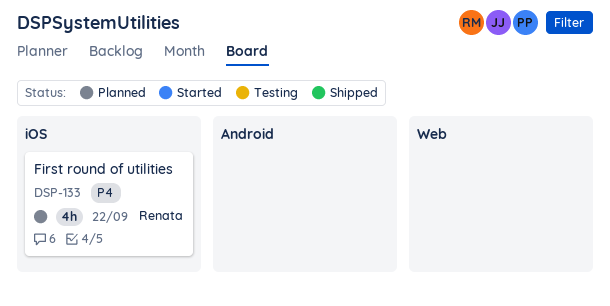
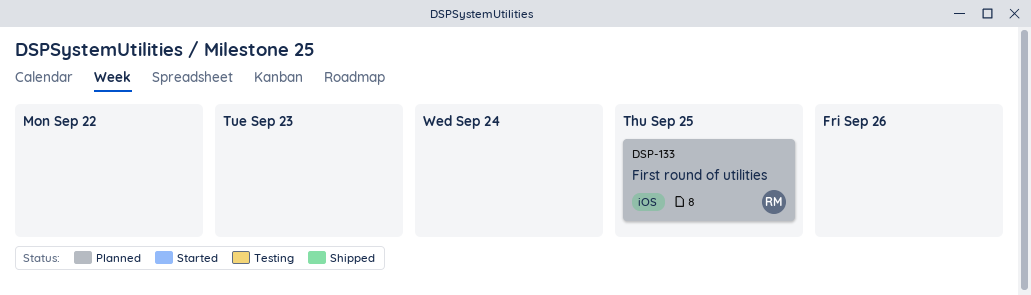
DSP-133, due: Sep 22 -> Sep 25

